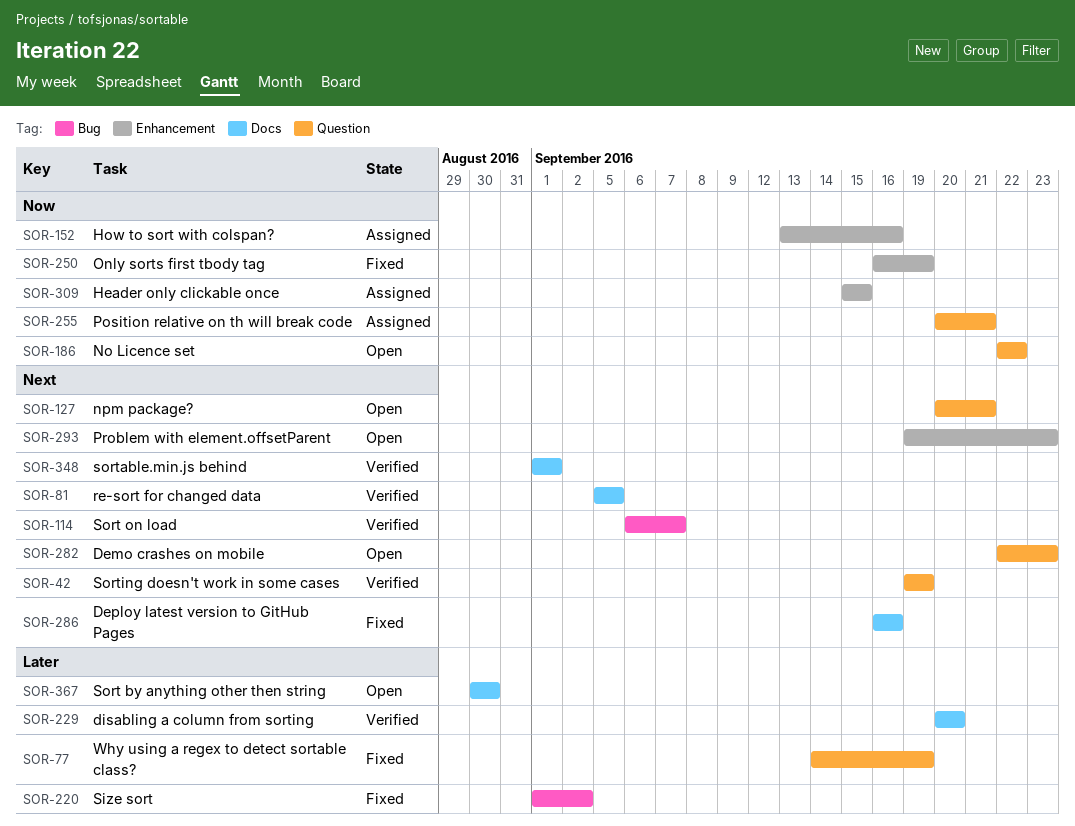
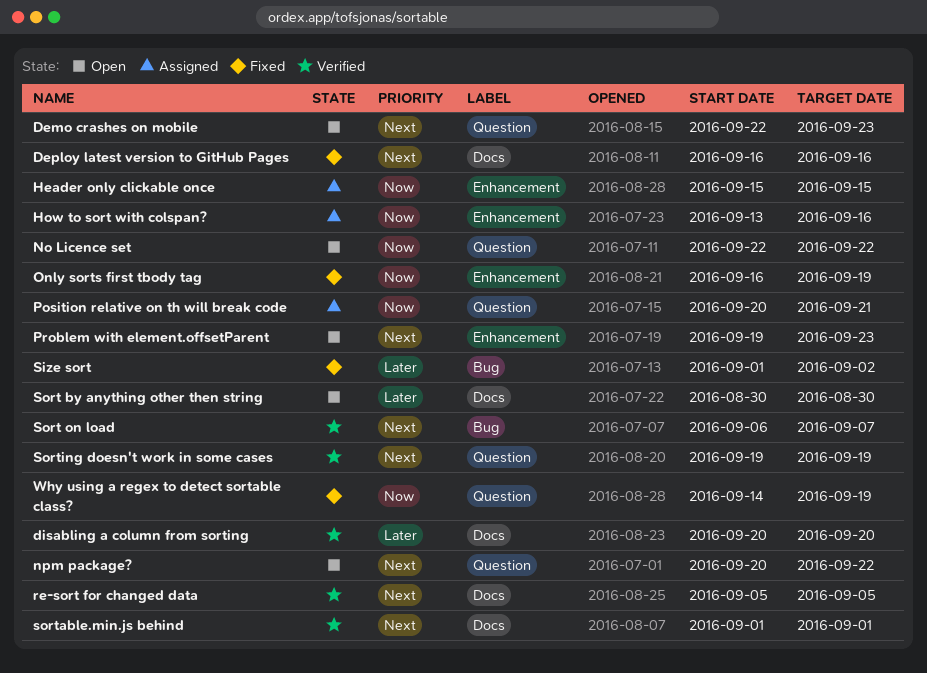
npm package?, due: Sep 21 -> Sep 22
Why using a regex to detect sortable class?, priority: Later -> Now

